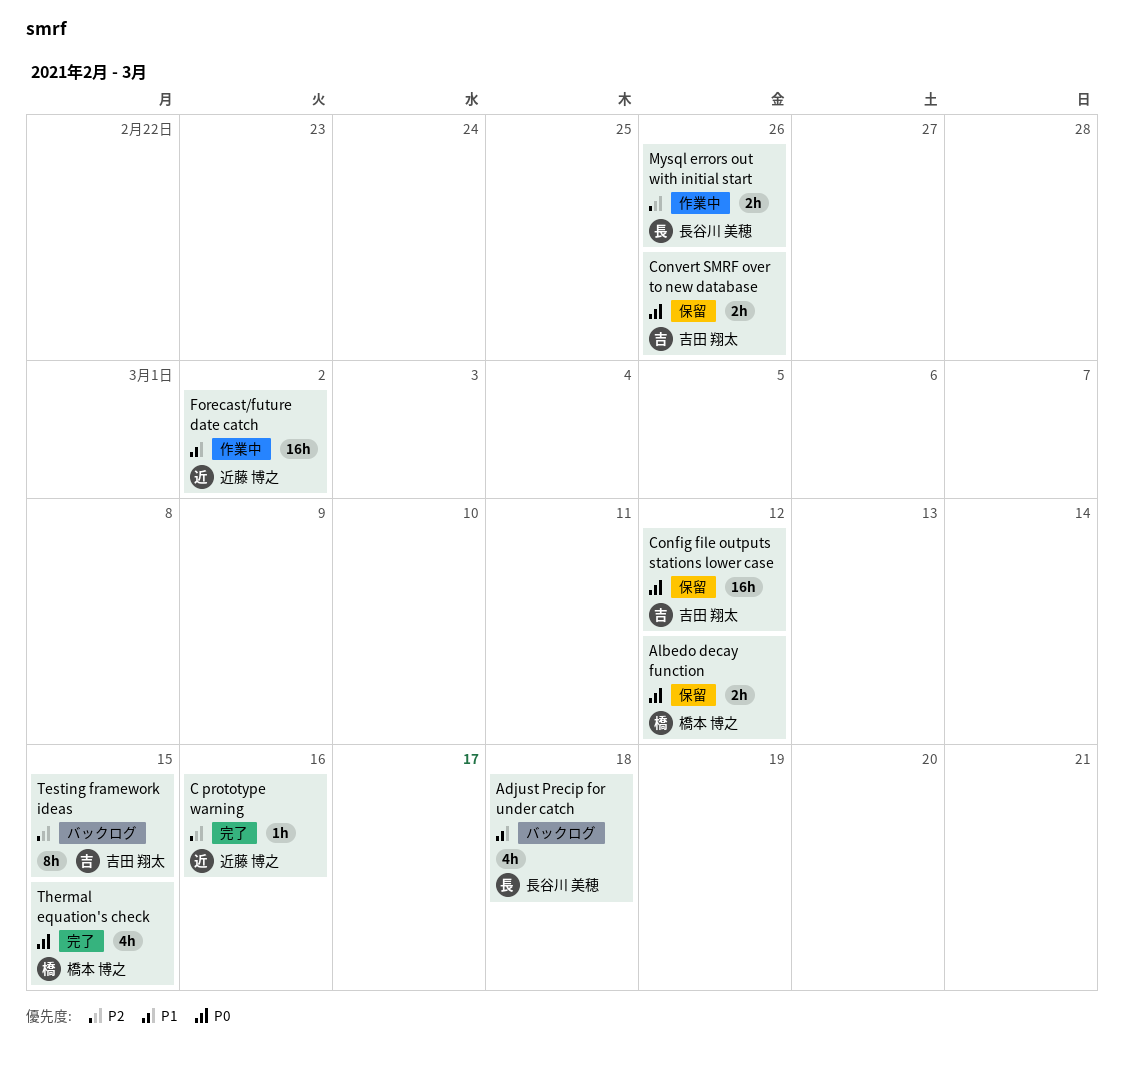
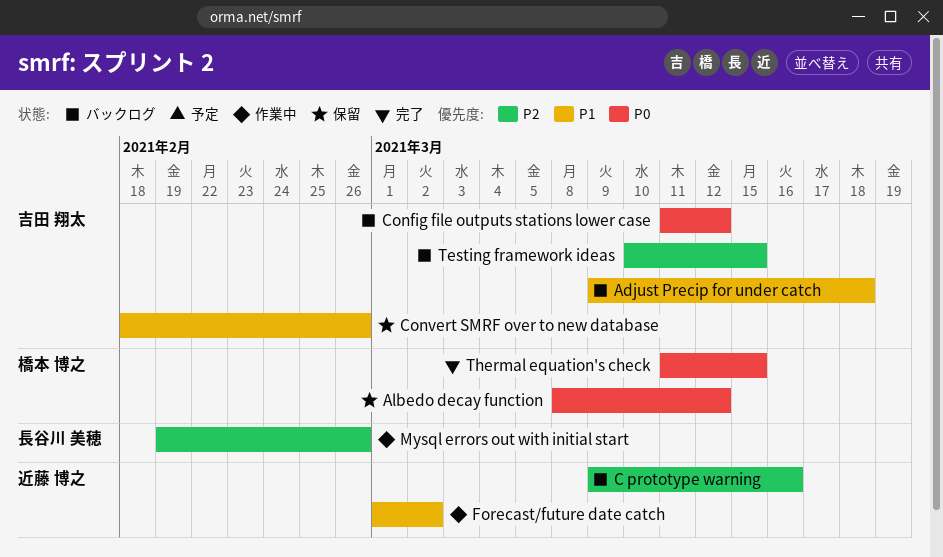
Adjust Precip for under catch, owner: 長谷川 美穂 -> 吉田 翔太
C prototype warning, status: 完了 -> バックログ
Config file outputs stations lower case, status: 保留 -> バックログ
Convert SMRF over to new database, priority: P0 -> P1

